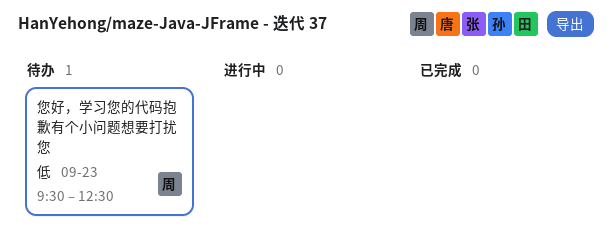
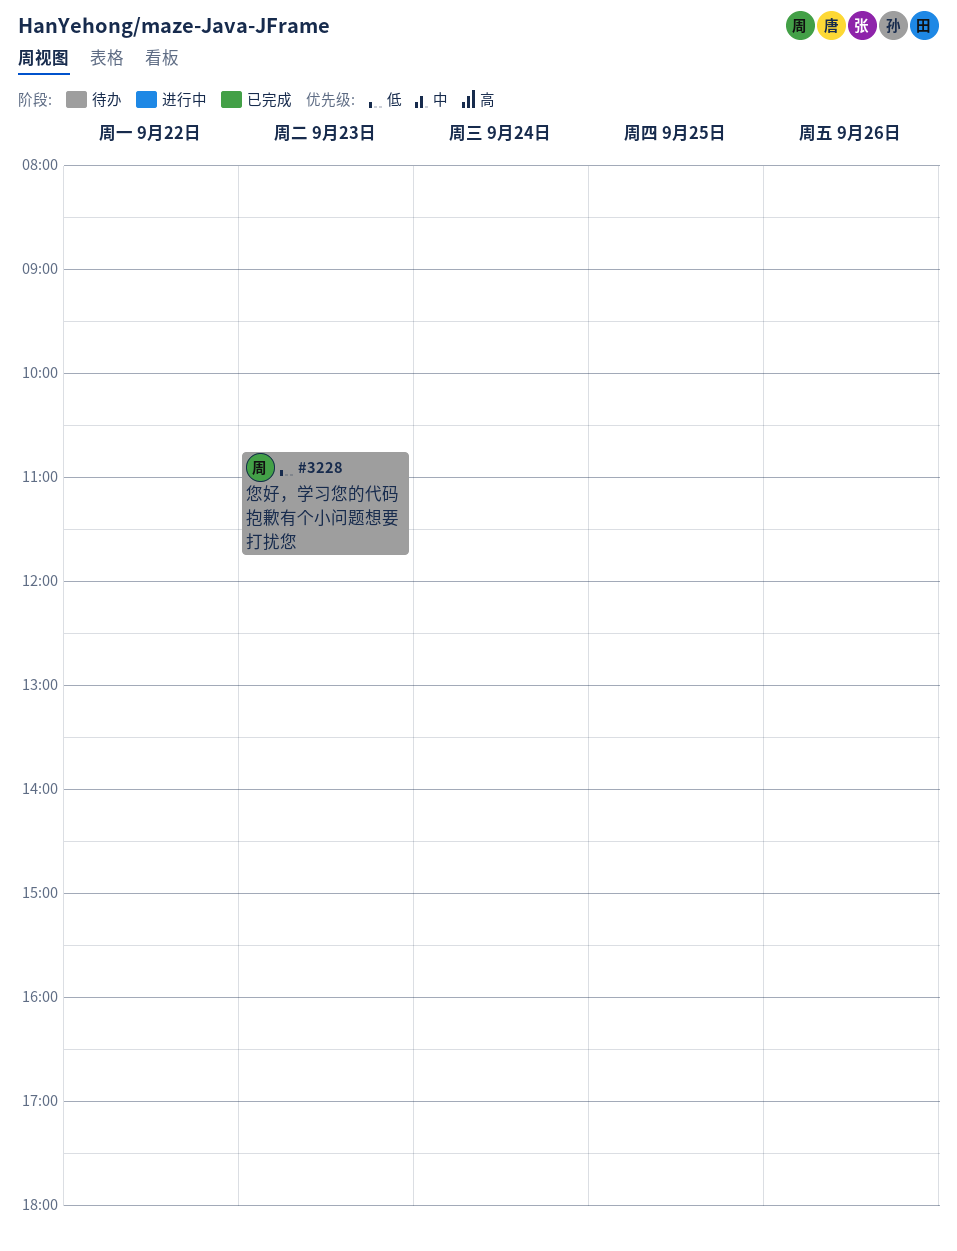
您好，学习您的代码抱歉有个小问题想要打扰您, begins: 09:30 -> 10:45
您好，学习您的代码抱歉有个小问题想要打扰您, ends: 12:30 -> 11:45

